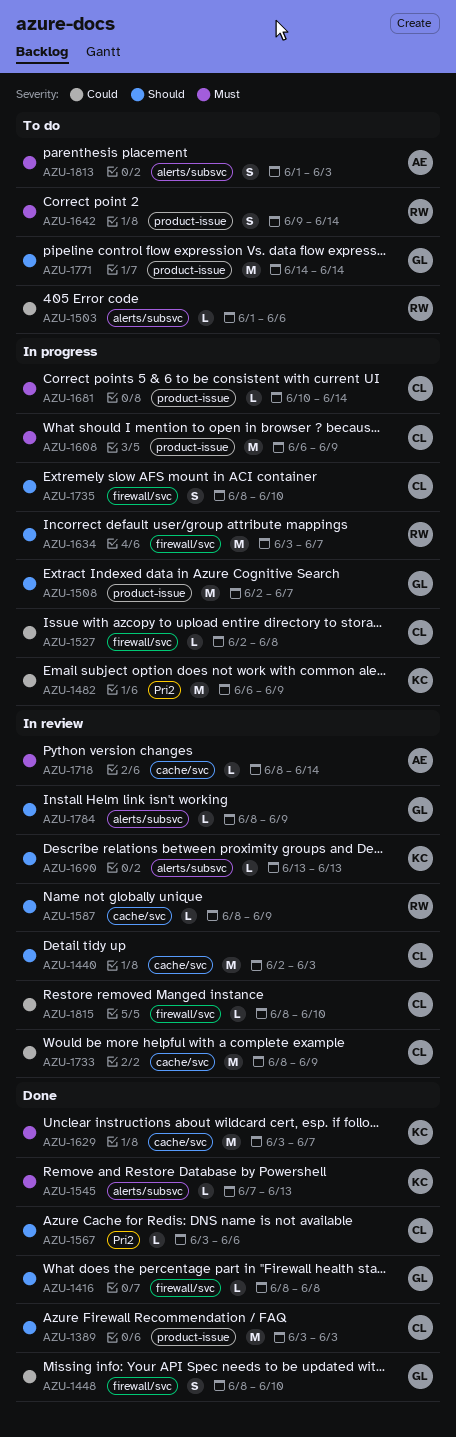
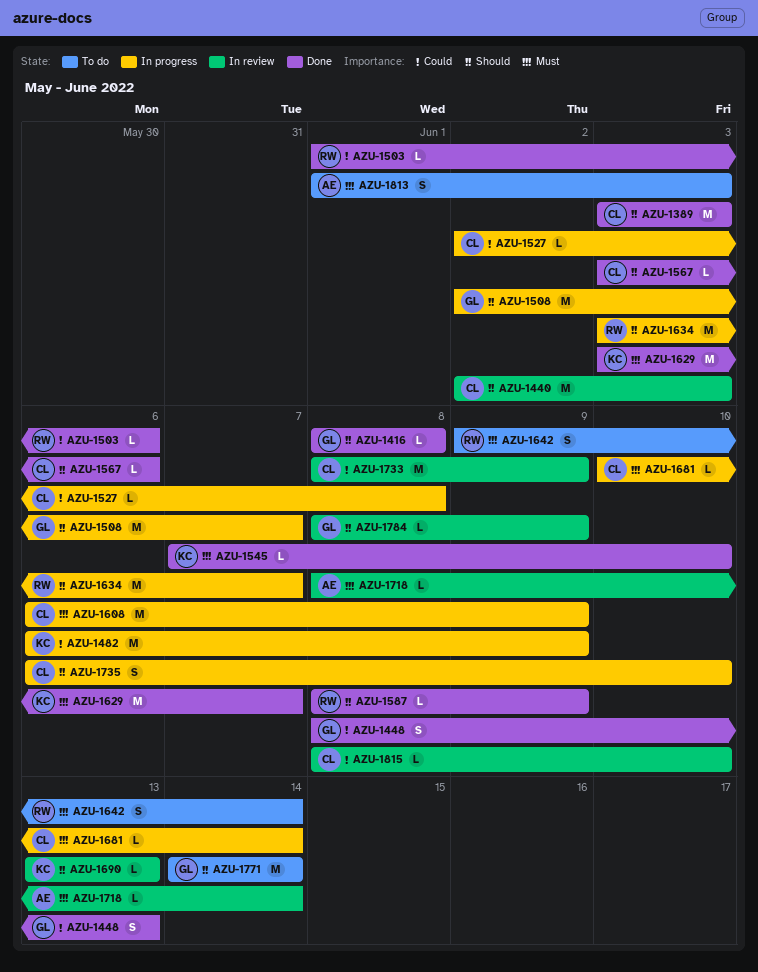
AZU-1448, due: Jun 10 -> Jun 13
AZU-1503, status: To do -> Done
AZU-1545, due: Jun 13 -> Jun 10
AZU-1587, status: In review -> Done
AZU-1735, start: Jun 8 -> Jun 6

